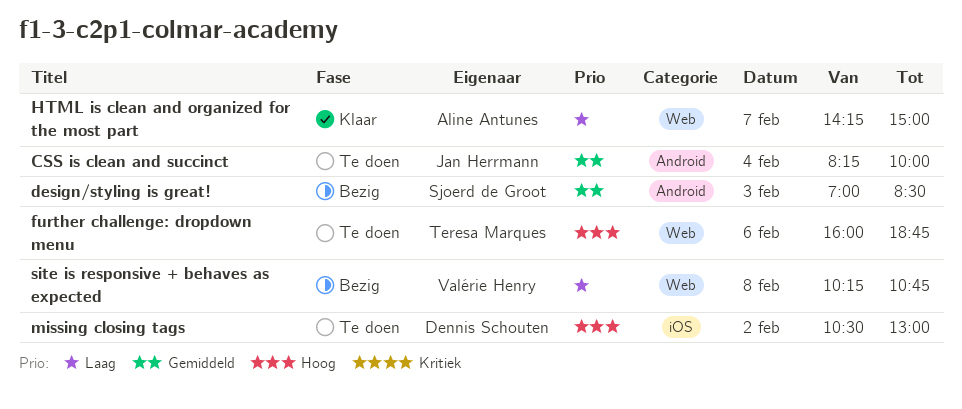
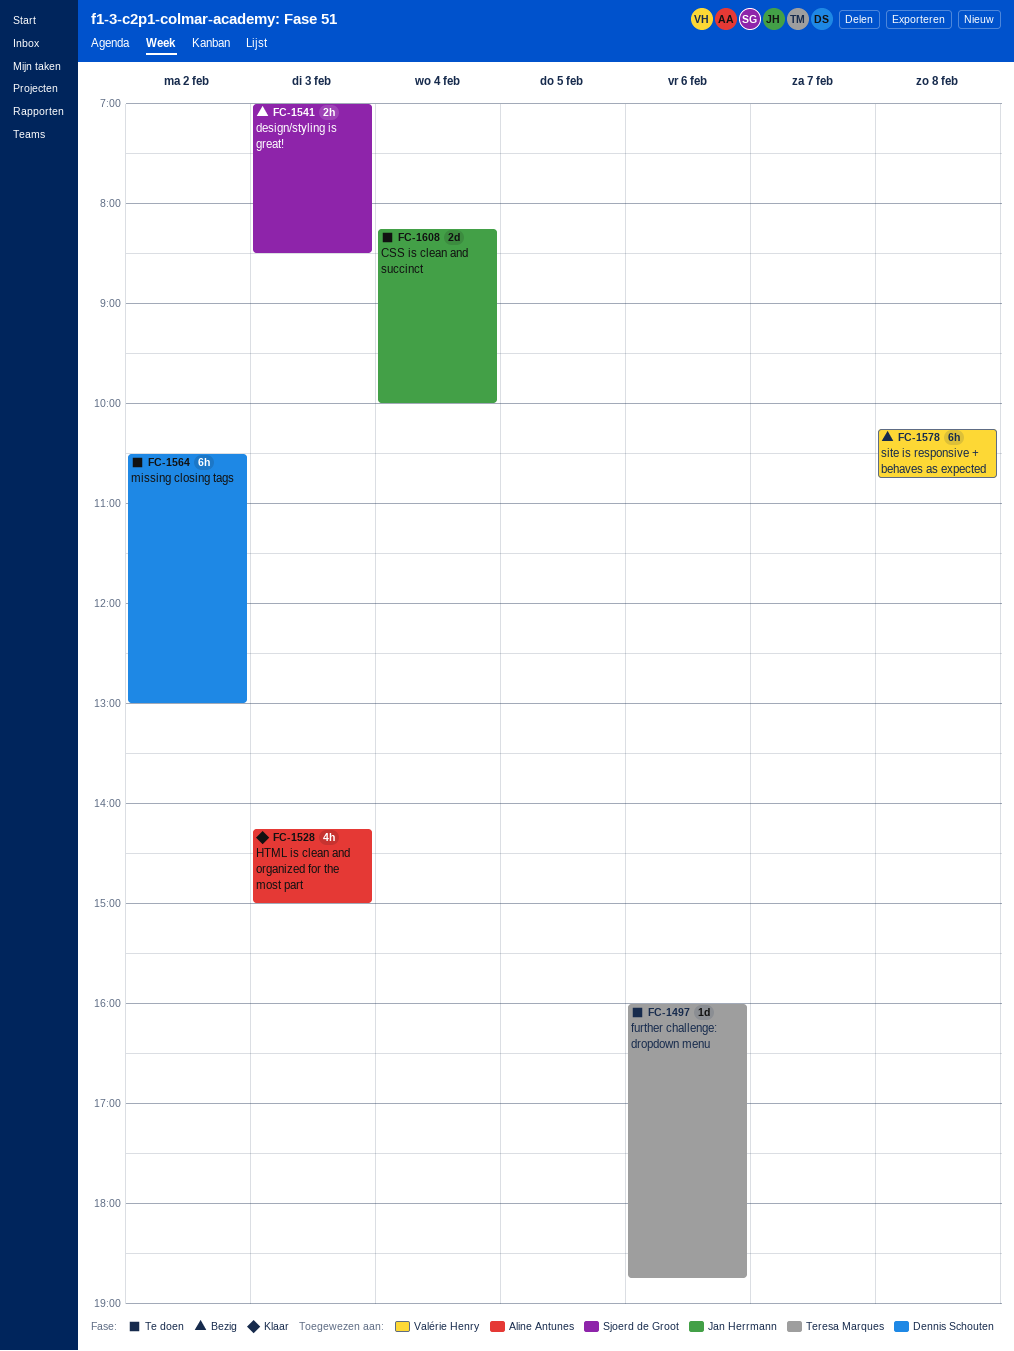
HTML is clean and organized for the most part, day: Feb 7 -> Feb 3

